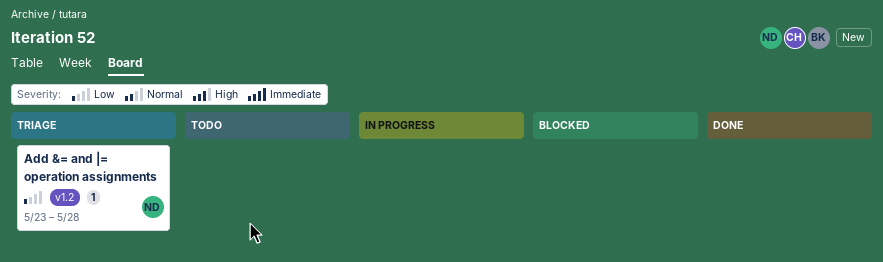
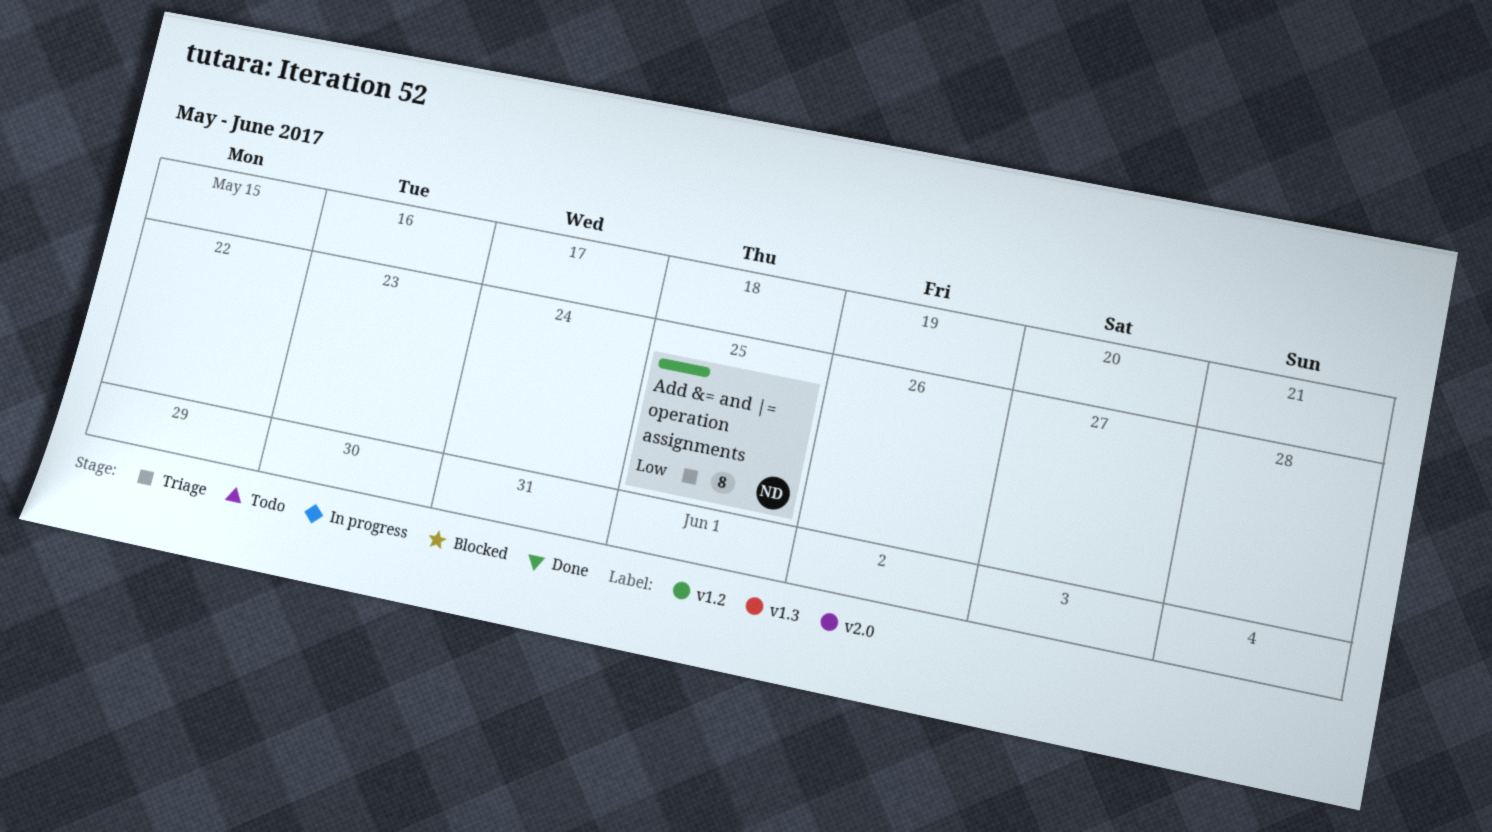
Add &= and |= operation assignments, estimate: 1 -> 8
Add &= and |= operation assignments, due: May 28 -> May 25

